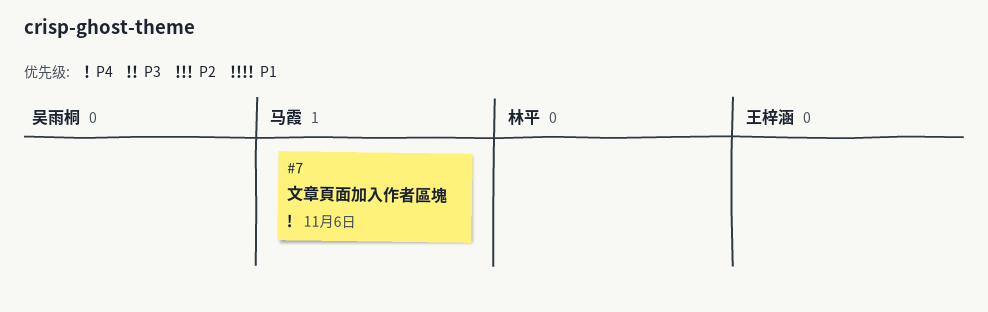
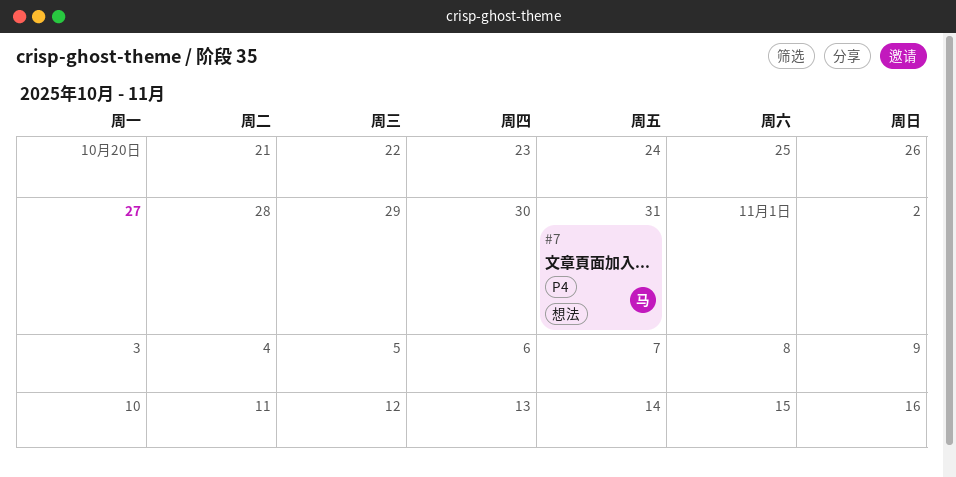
#7, due: Nov 6 -> Oct 31

